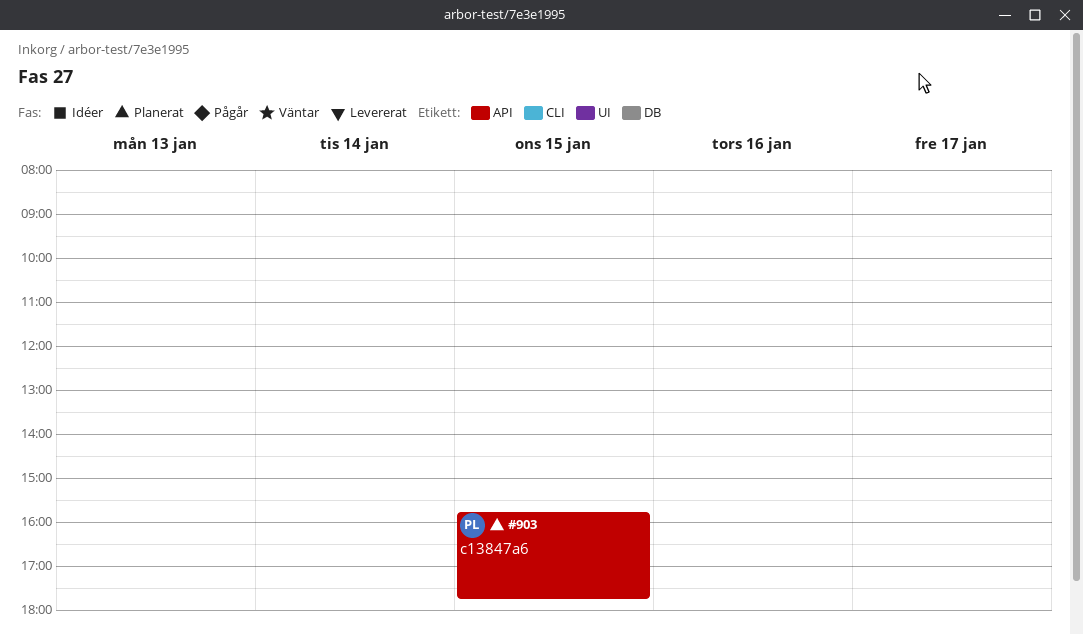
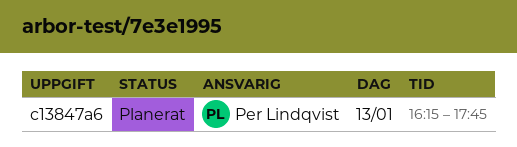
c13847a6, day: Jan 15 -> Jan 13
c13847a6, begins: 15:45 -> 16:15

